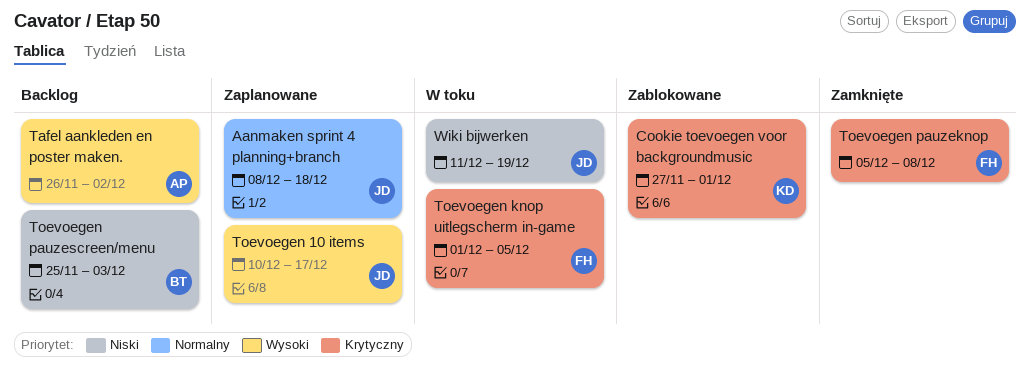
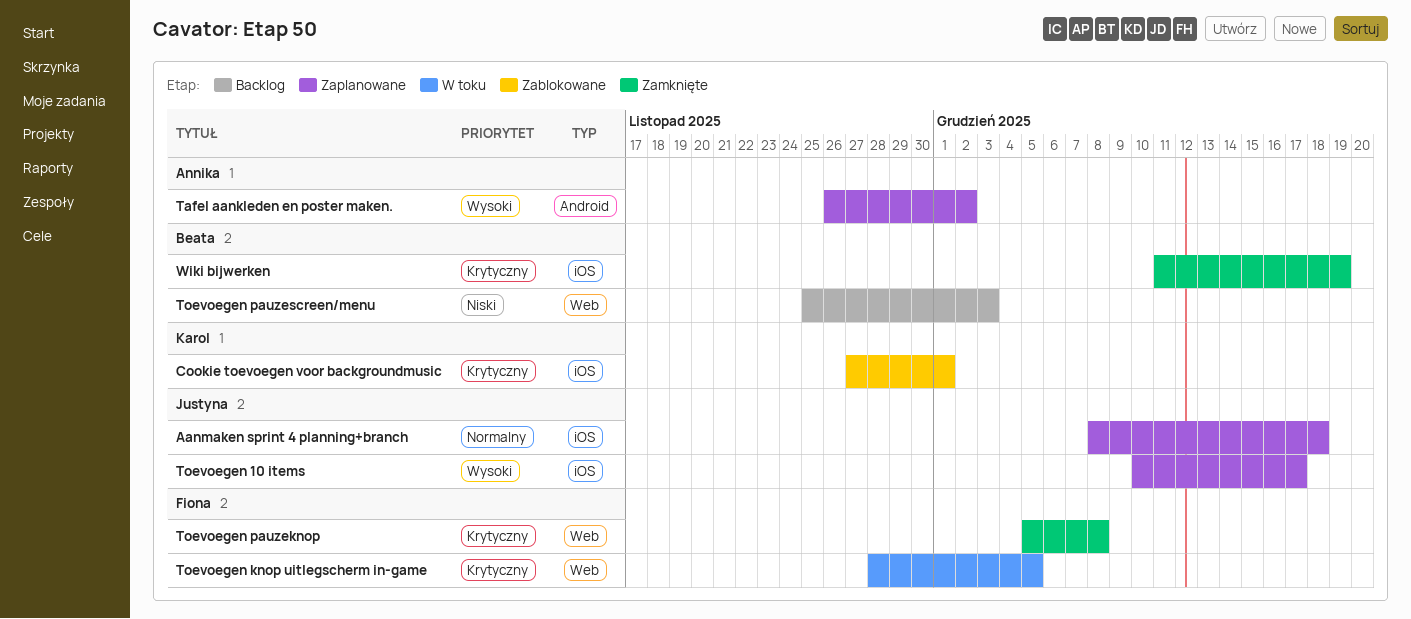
Tafel aankleden en poster maken., status: Backlog -> Zaplanowane
Toevoegen knop uitlegscherm in-game, start: Dec 1 -> Nov 28
Wiki bijwerken, status: W toku -> Zamknięte
Wiki bijwerken, owner: Justyna -> Beata
Wiki bijwerken, priority: Niski -> Krytyczny

